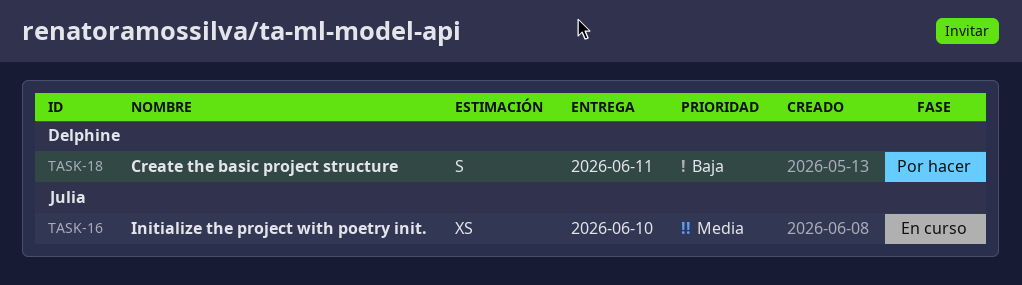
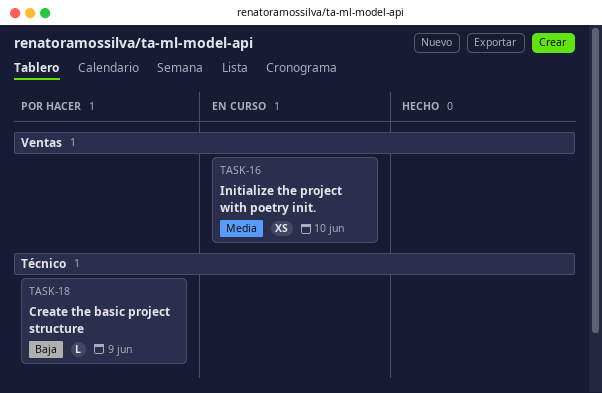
TASK-18, estimate: S -> L
TASK-18, due: Jun 11 -> Jun 9

